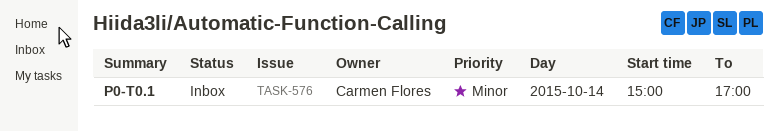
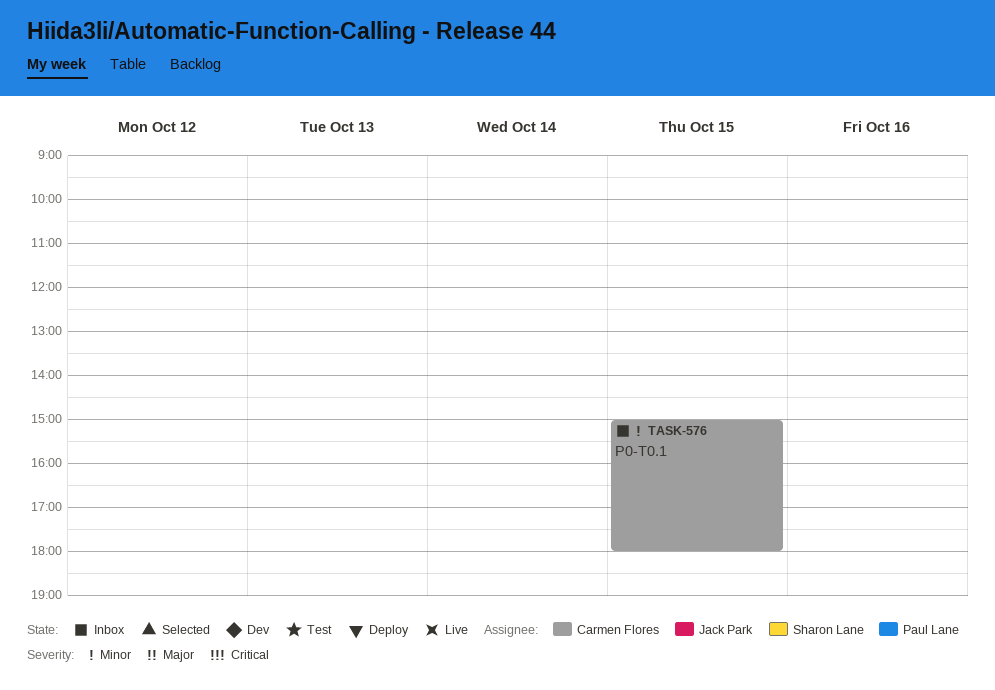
TASK-576, day: Oct 14 -> Oct 15
TASK-576, ends: 17:00 -> 18:00

